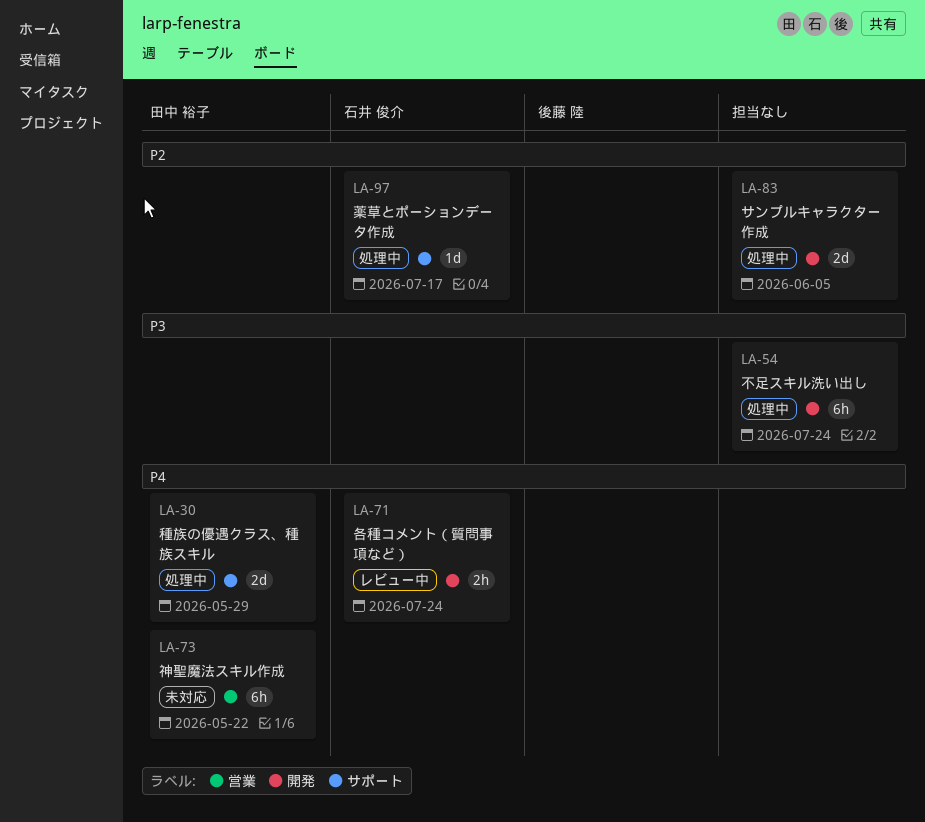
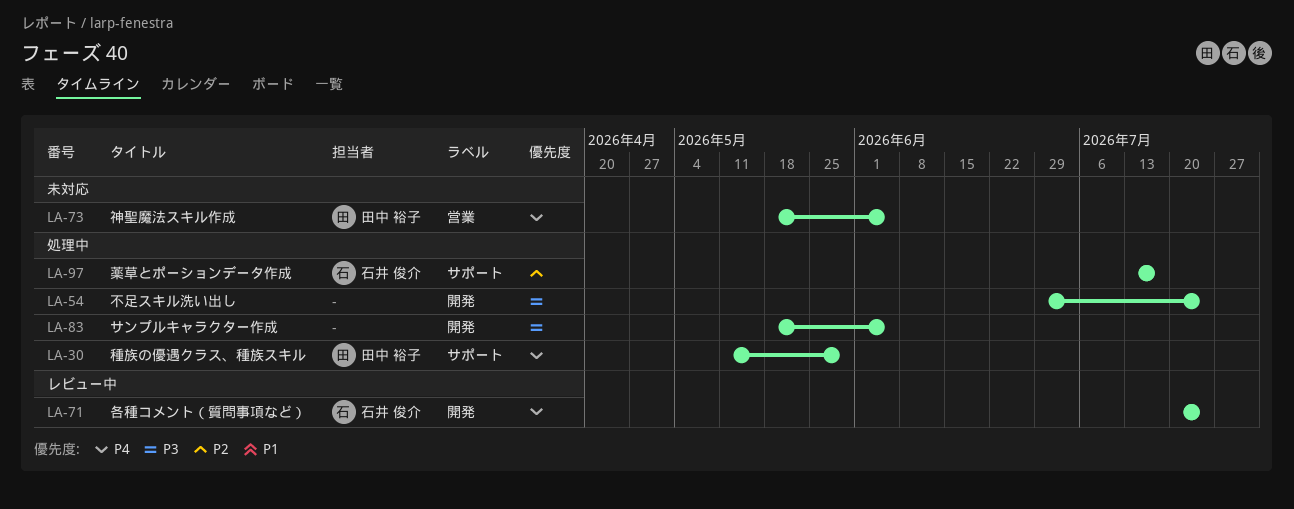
LA-73, due: May 22 -> Jun 5
LA-83, priority: P2 -> P3

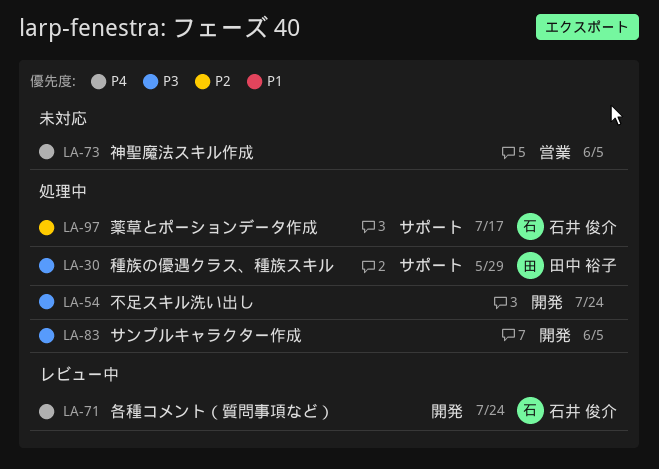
LA-30, priority: P4 -> P3
LA-73, owner: 田中 裕子 -> none

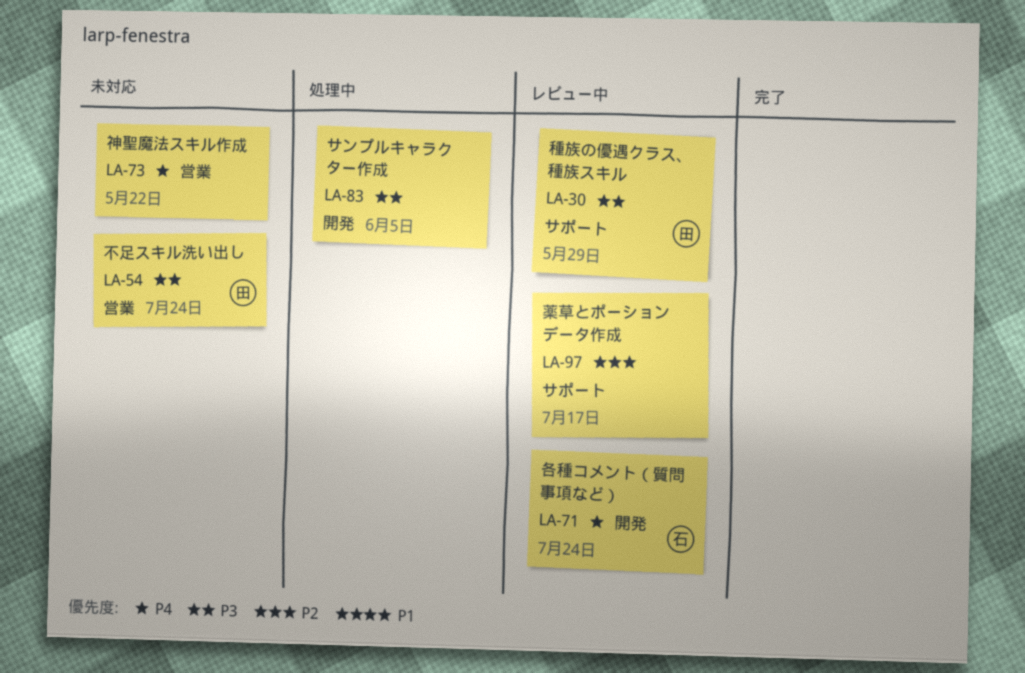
LA-30, status: 処理中 -> レビュー中
LA-54, status: 処理中 -> 未対応
LA-54, owner: none -> 田中 裕子
LA-54, label: 開発 -> 営業
LA-73, due: Jun 5 -> May 22
LA-97, status: 処理中 -> レビュー中
LA-97, owner: 石井 俊介 -> none

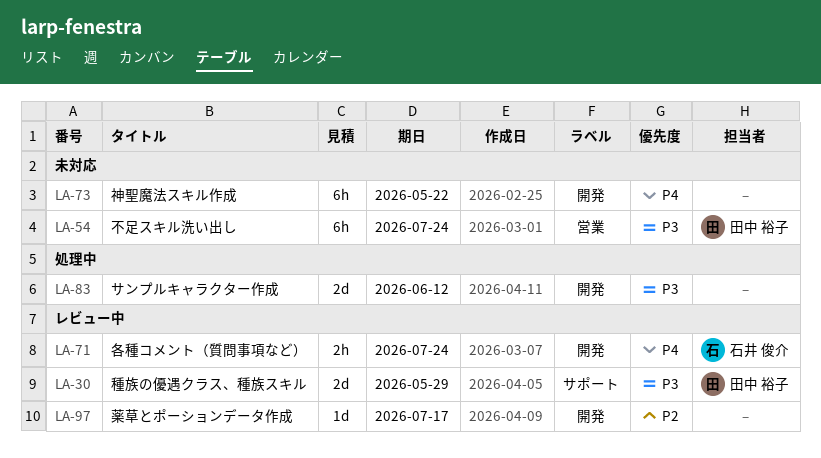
LA-73, label: 営業 -> 開発
LA-83, due: Jun 5 -> Jun 12
LA-97, label: サポート -> 開発

